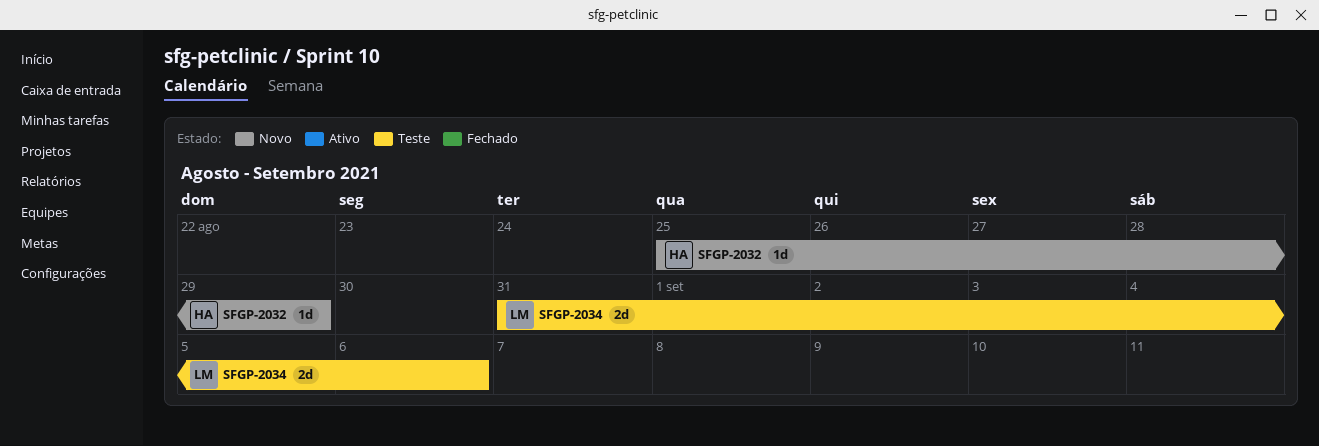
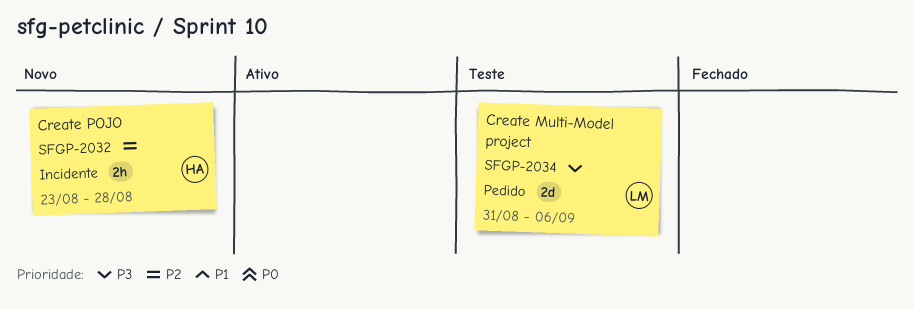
SFGP-2032, estimate: 1d -> 2h
SFGP-2032, start: Aug 25 -> Aug 23
SFGP-2032, due: Aug 29 -> Aug 28

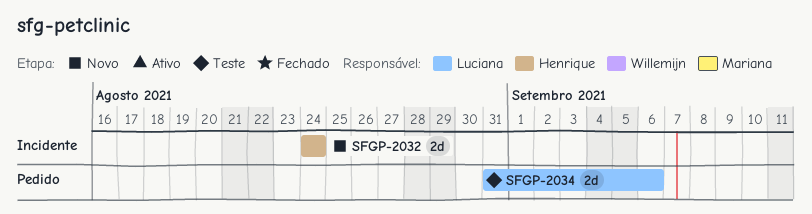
SFGP-2032, estimate: 2h -> 2d
SFGP-2032, start: Aug 23 -> Aug 24
SFGP-2032, due: Aug 28 -> Aug 24

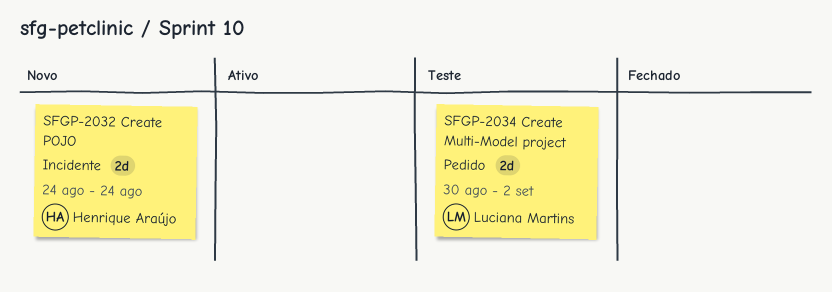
SFGP-2034, start: Aug 31 -> Aug 30
SFGP-2034, due: Sep 6 -> Sep 2

